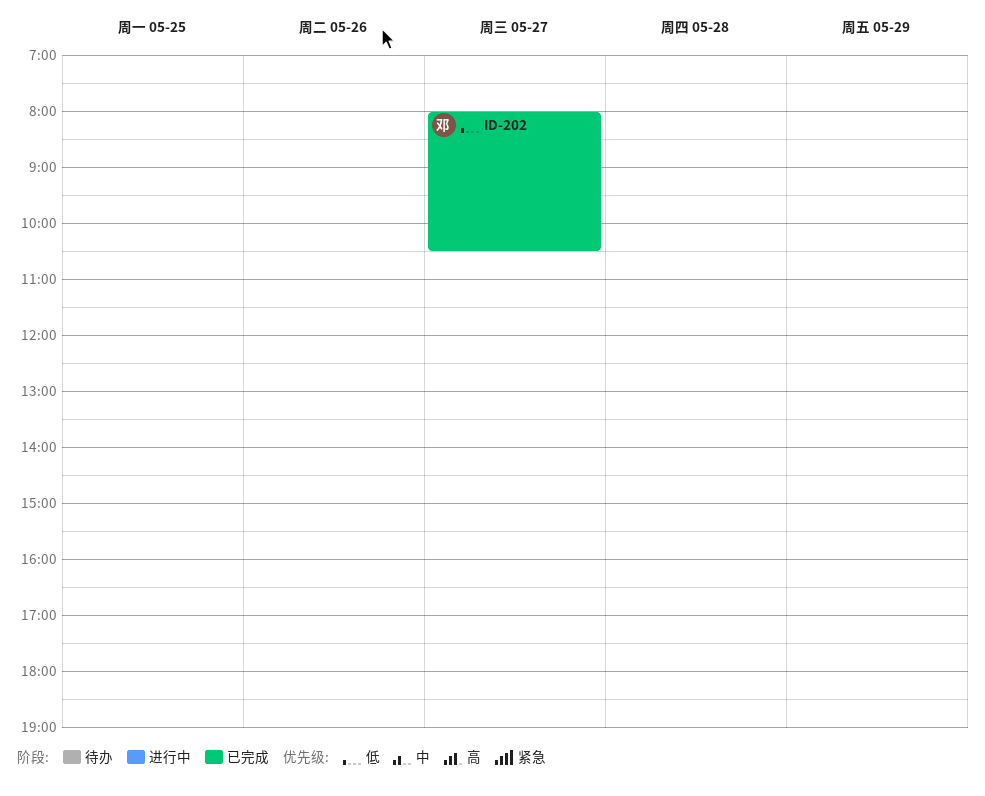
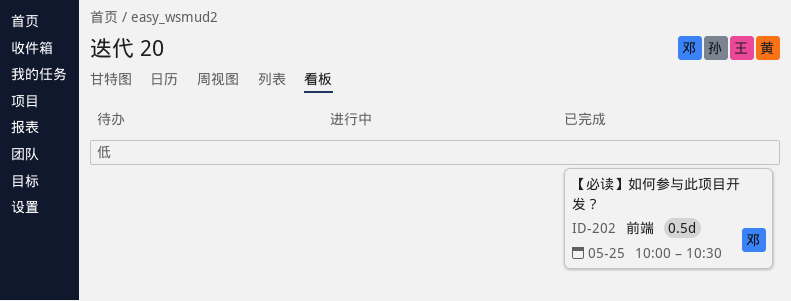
ID-202, day: May 27 -> May 25
ID-202, begins: 08:00 -> 10:00

